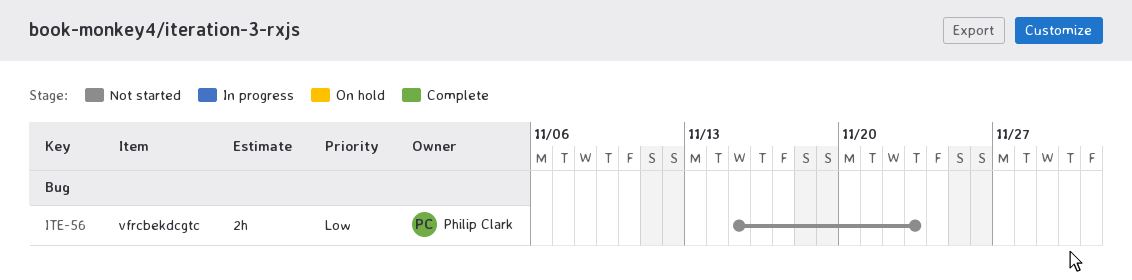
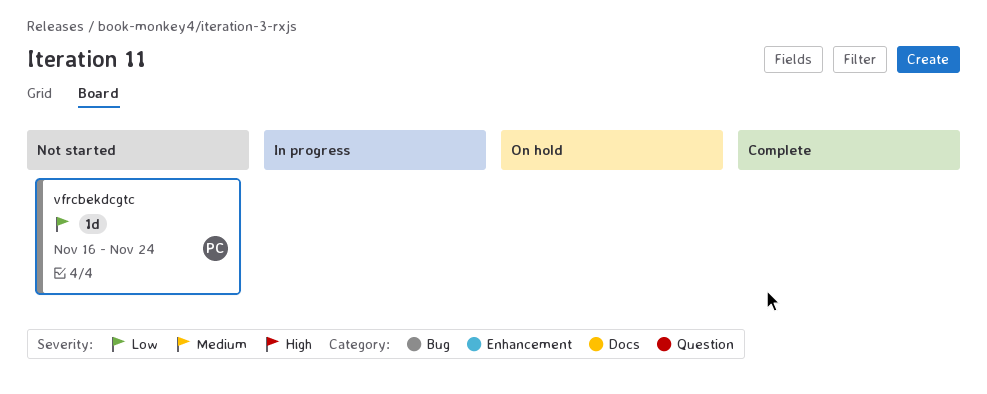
vfrcbekdcgtc, estimate: 2h -> 1d
vfrcbekdcgtc, start: Nov 15 -> Nov 16
vfrcbekdcgtc, due: Nov 23 -> Nov 24

